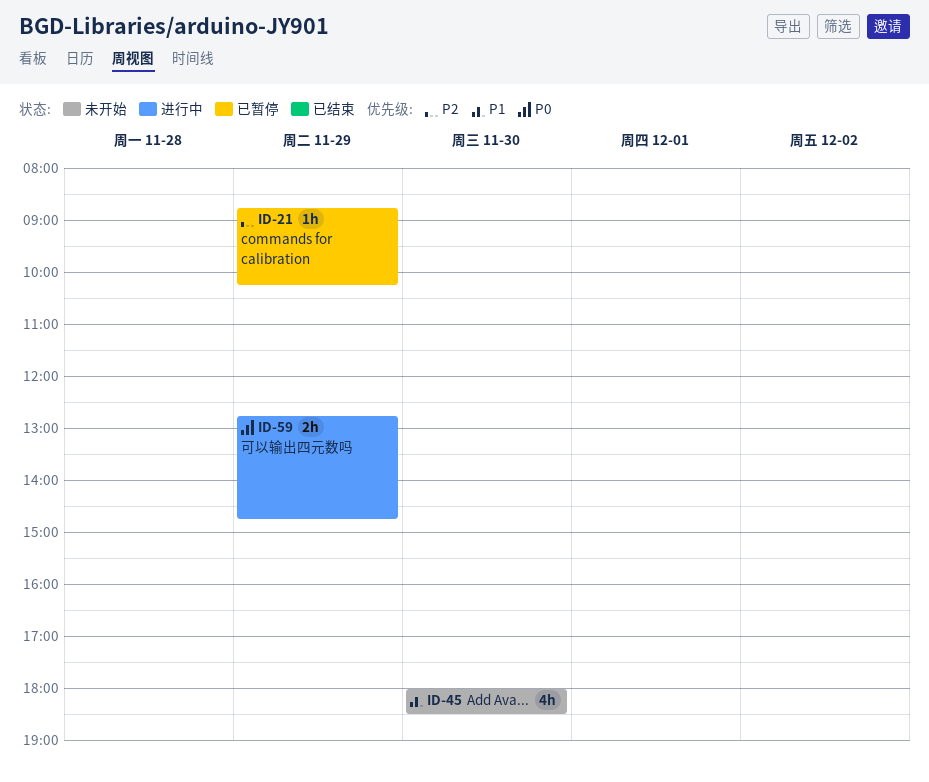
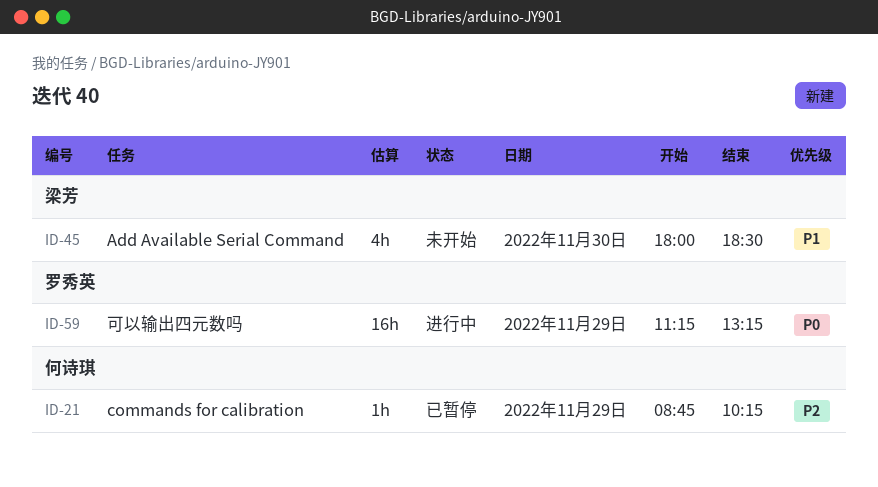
ID-59, estimate: 2h -> 16h
ID-59, begins: 12:45 -> 11:15
ID-59, ends: 14:45 -> 13:15

